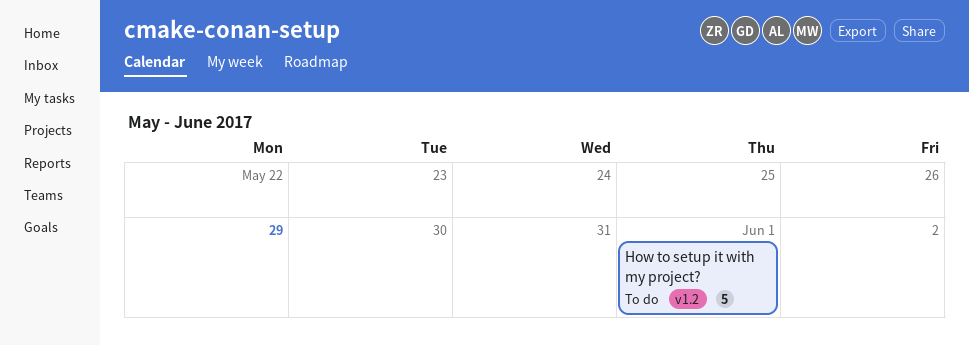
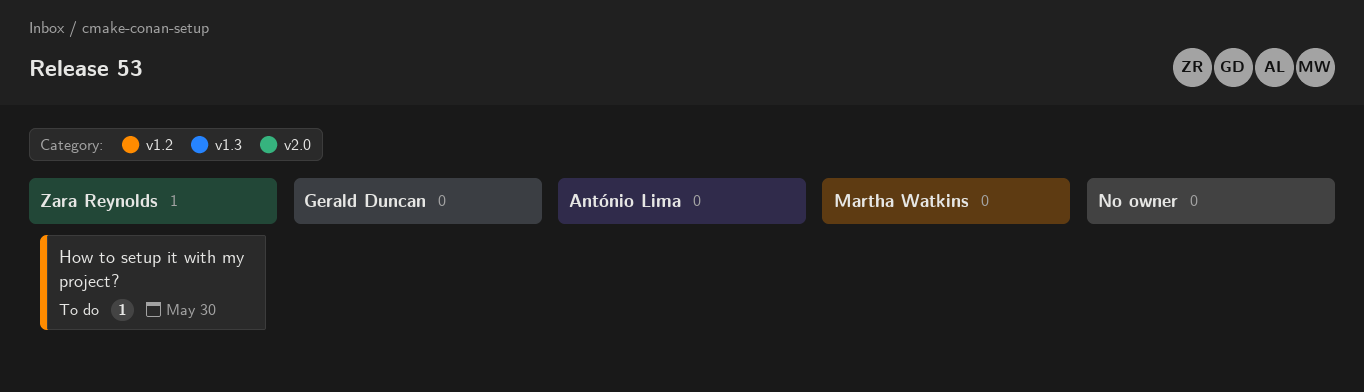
How to setup it with my project?, estimate: 5 -> 1
How to setup it with my project?, due: Jun 1 -> May 30

